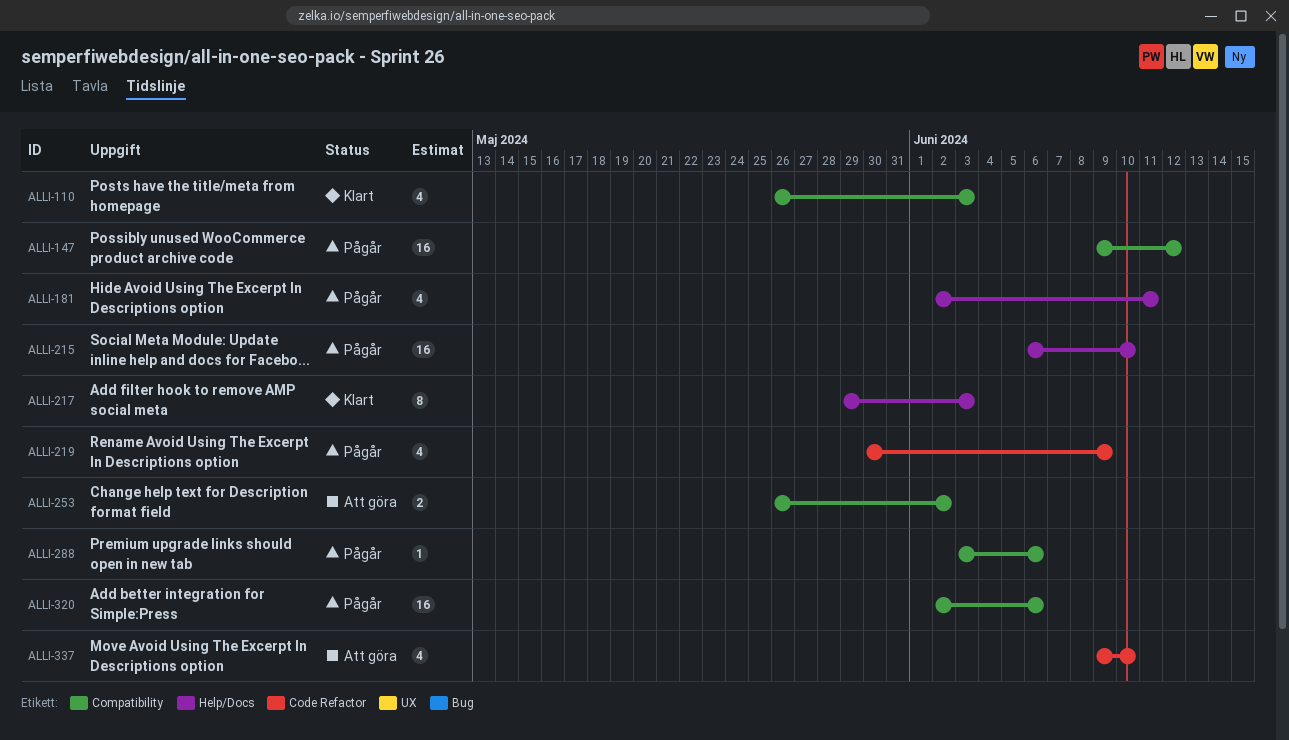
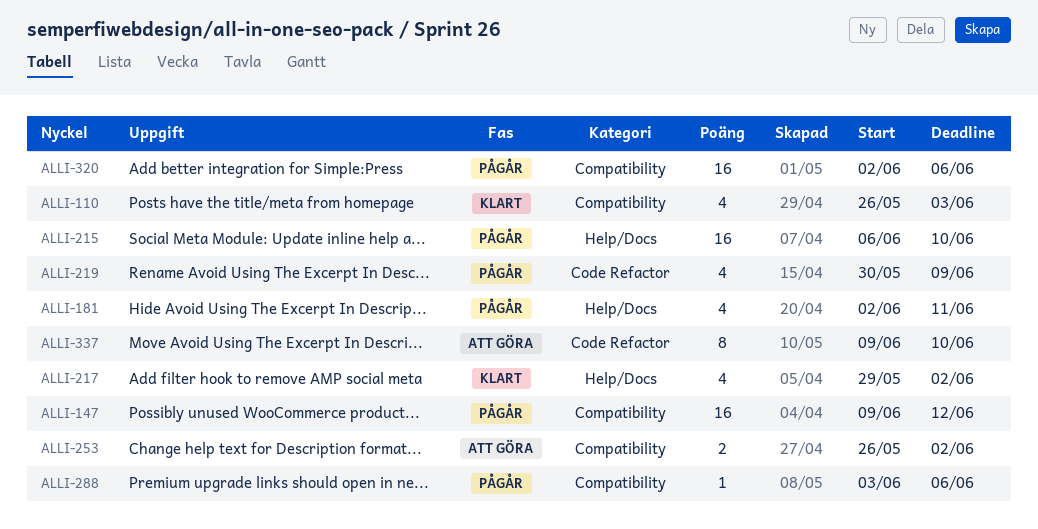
ALLI-217, estimate: 8 -> 4
ALLI-217, due: Jun 3 -> Jun 2
ALLI-337, estimate: 4 -> 8

